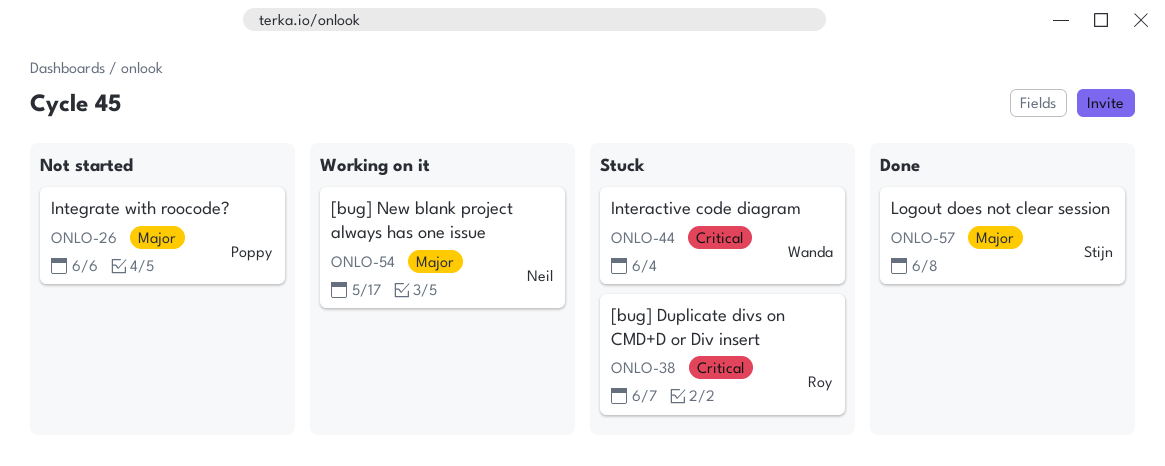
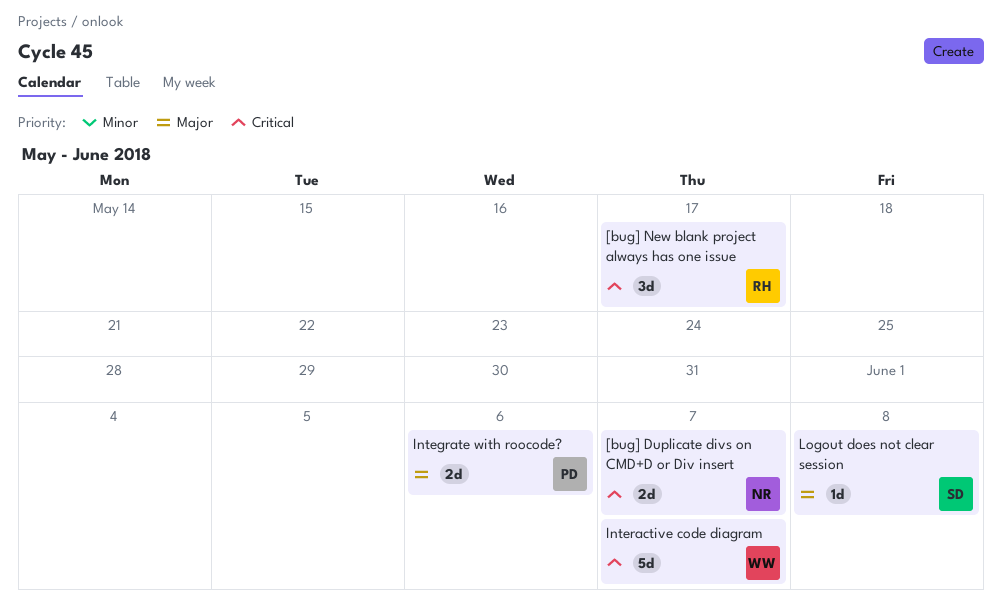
[bug] Duplicate divs on CMD+D or Div insert, owner: Roy -> Neil
[bug] New blank project always has one issue, owner: Neil -> Roy
[bug] New blank project always has one issue, priority: Major -> Critical
Interactive code diagram, due: Jun 4 -> Jun 7

